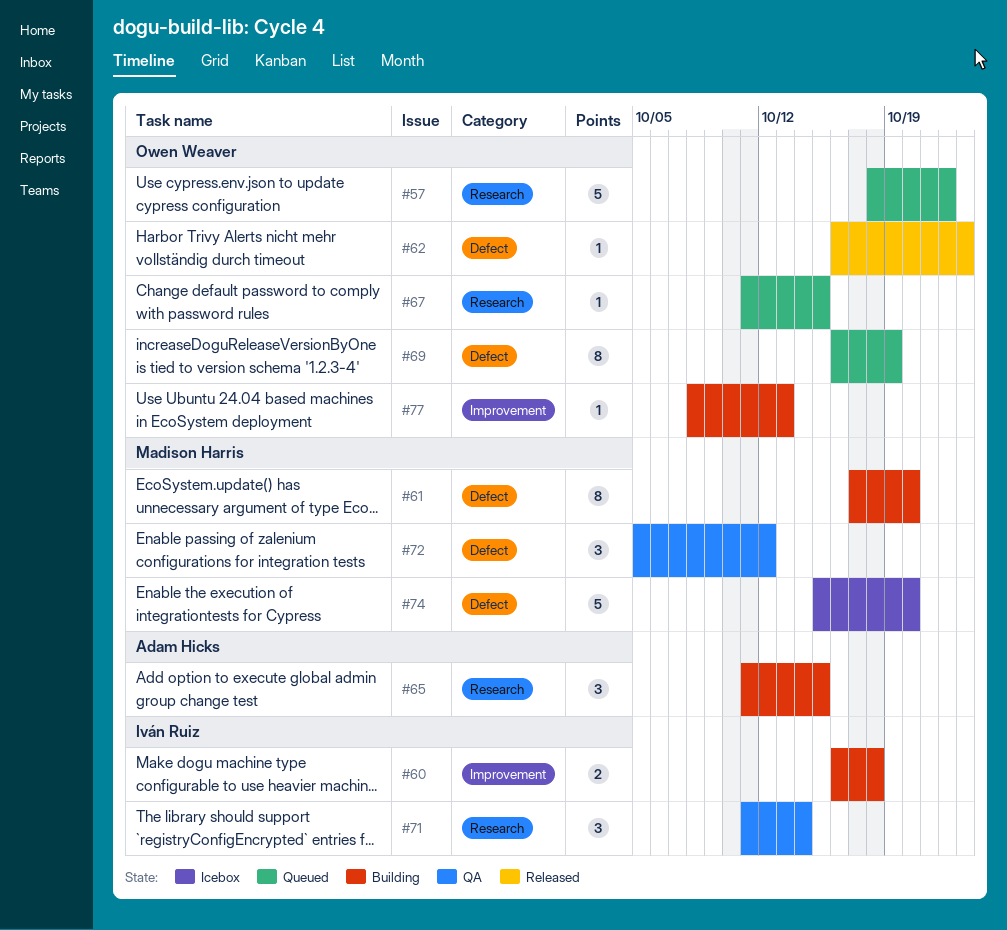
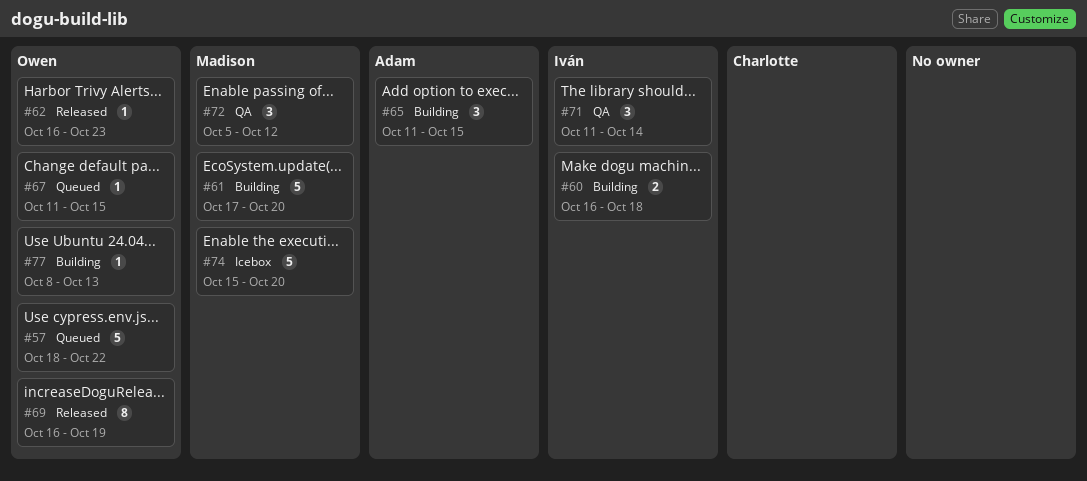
#61, estimate: 8 -> 5
#69, status: Queued -> Released

